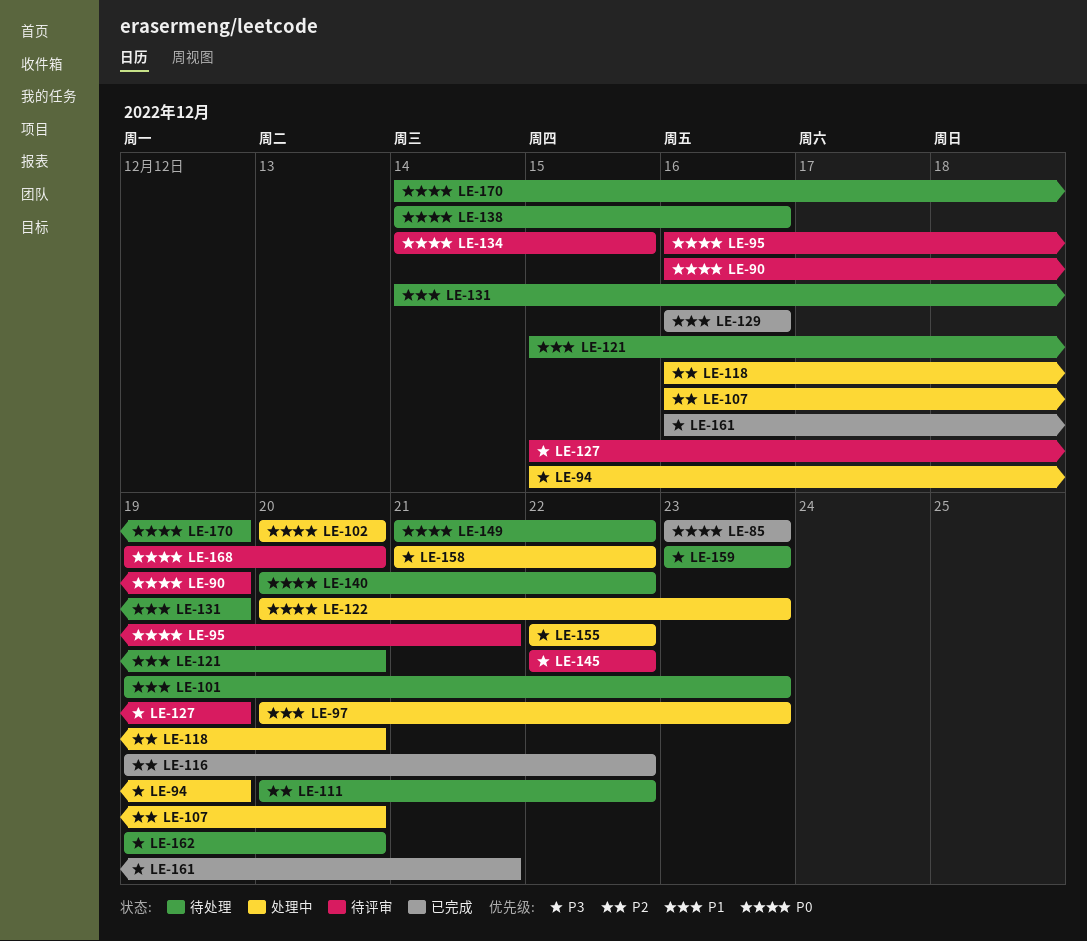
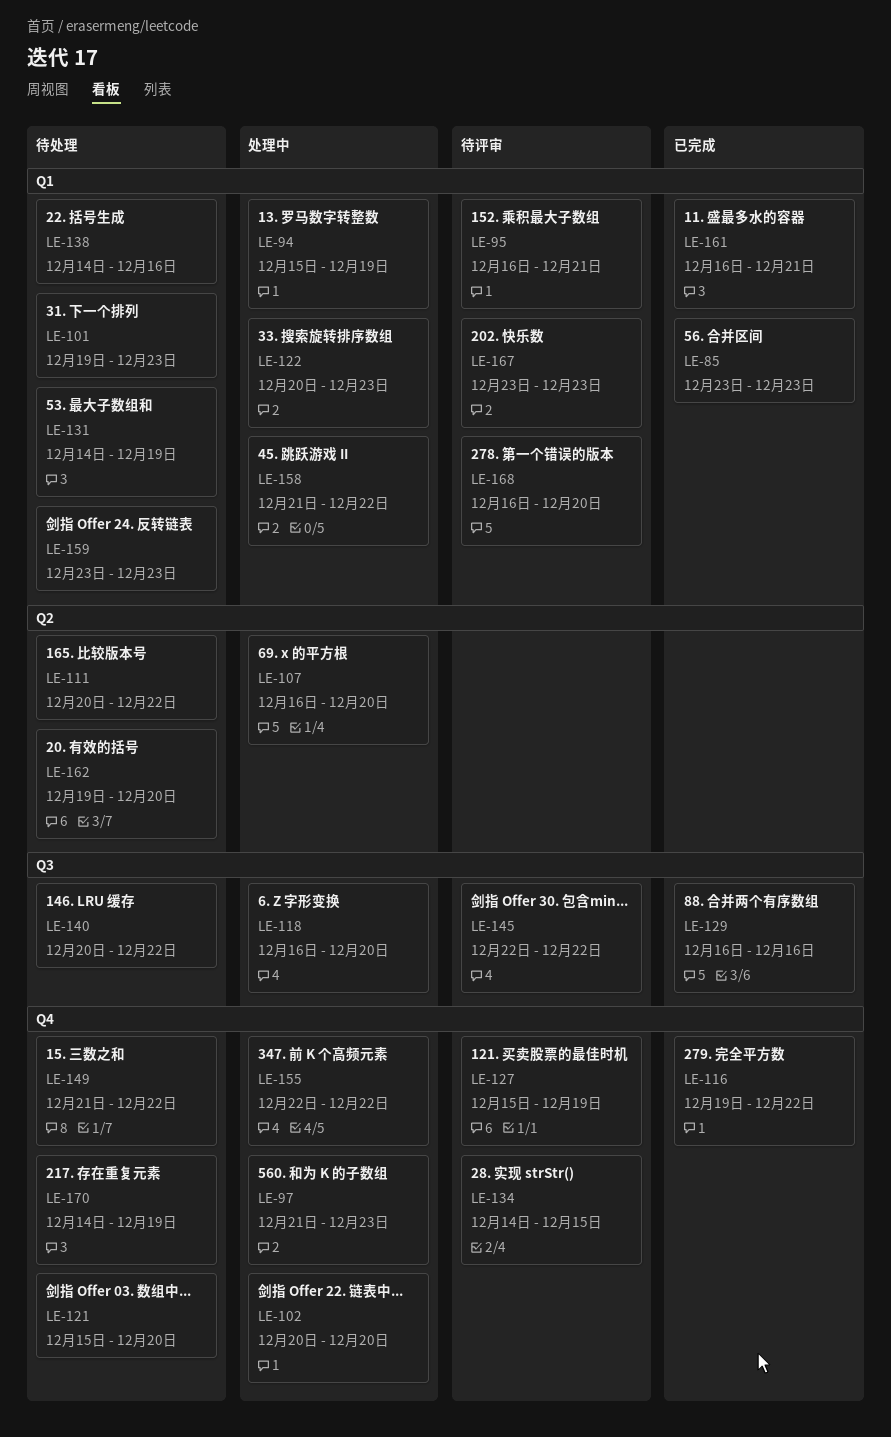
LE-90: present -> none
LE-97, start: Dec 20 -> Dec 21
LE-167: none -> present
LE-168, start: Dec 19 -> Dec 16

